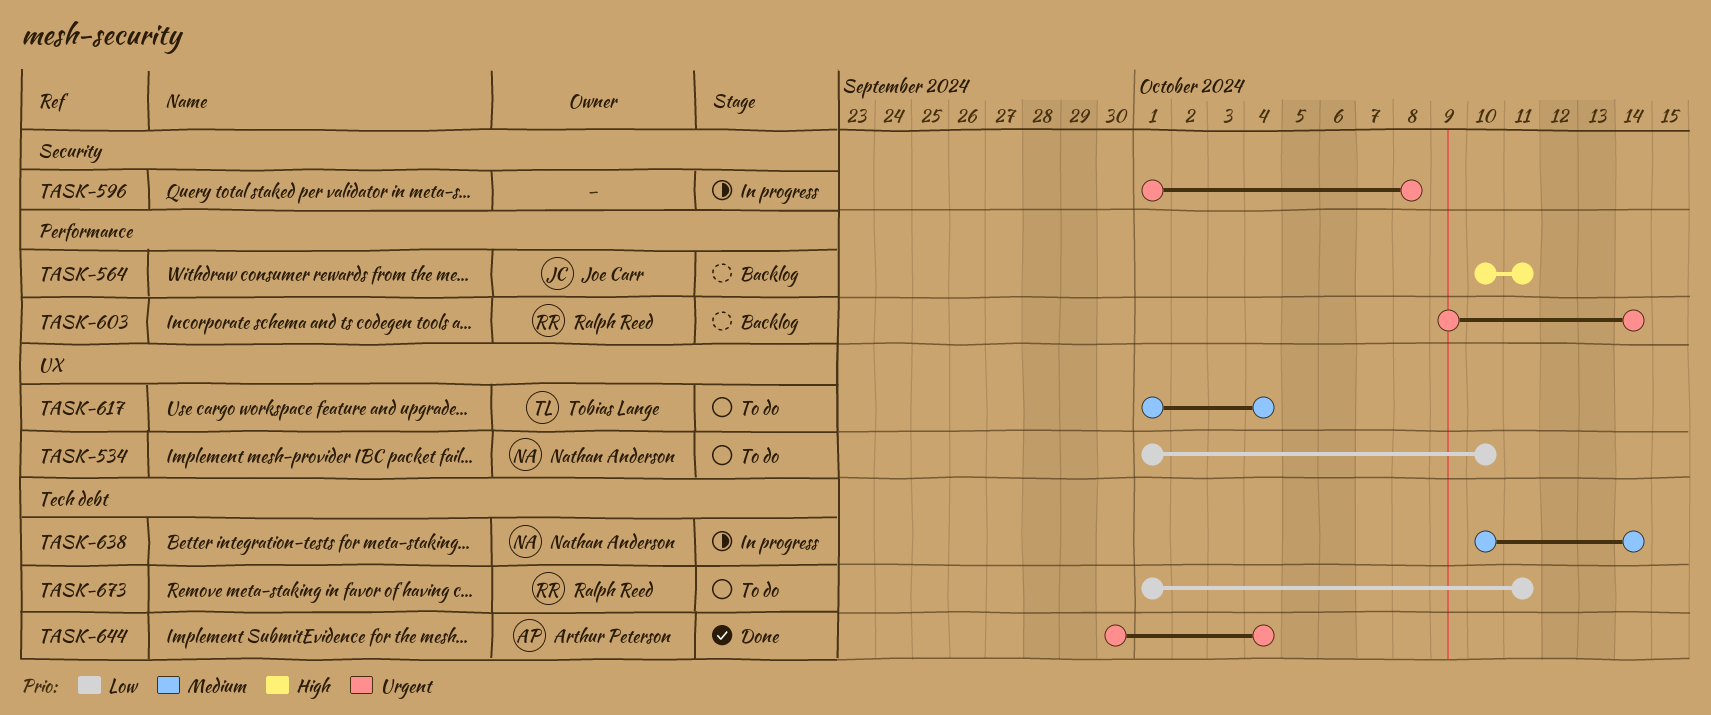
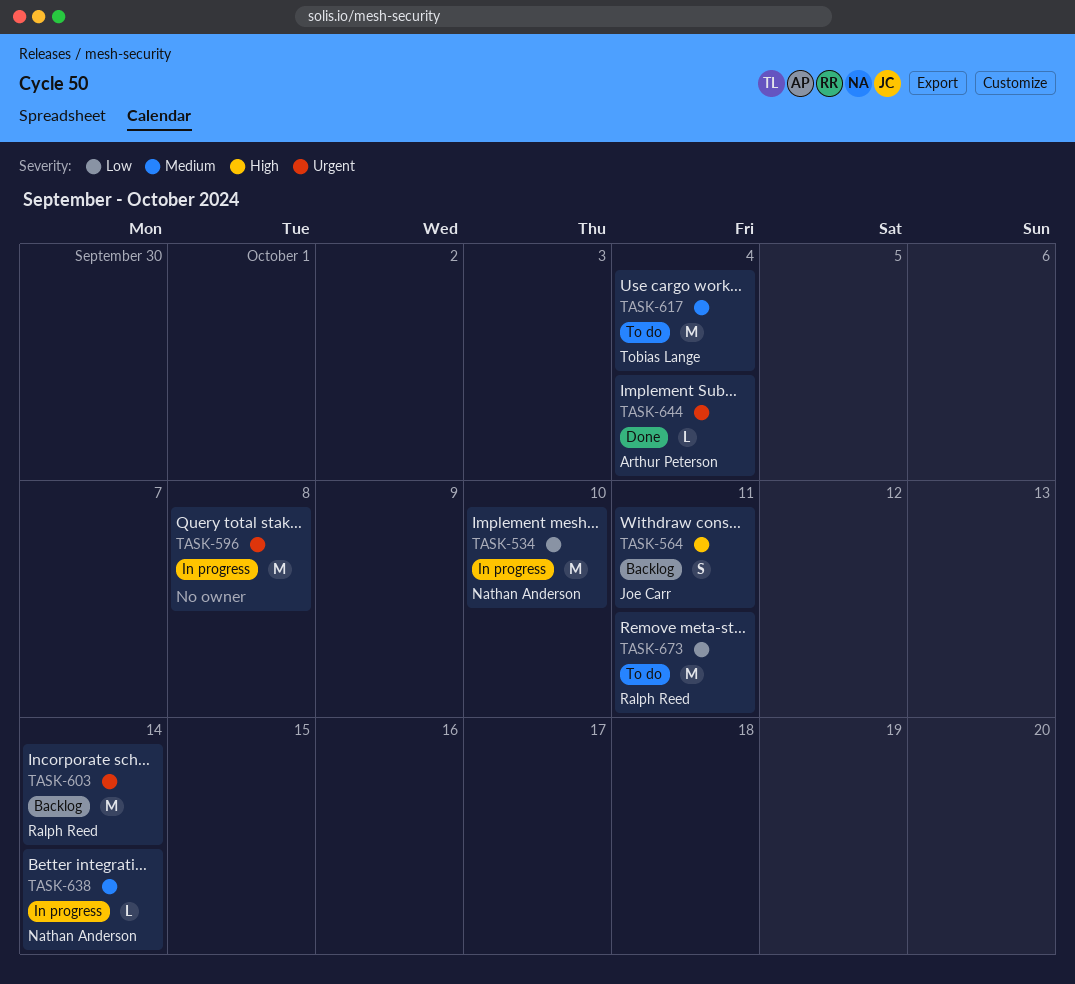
TASK-534, status: To do -> In progress

